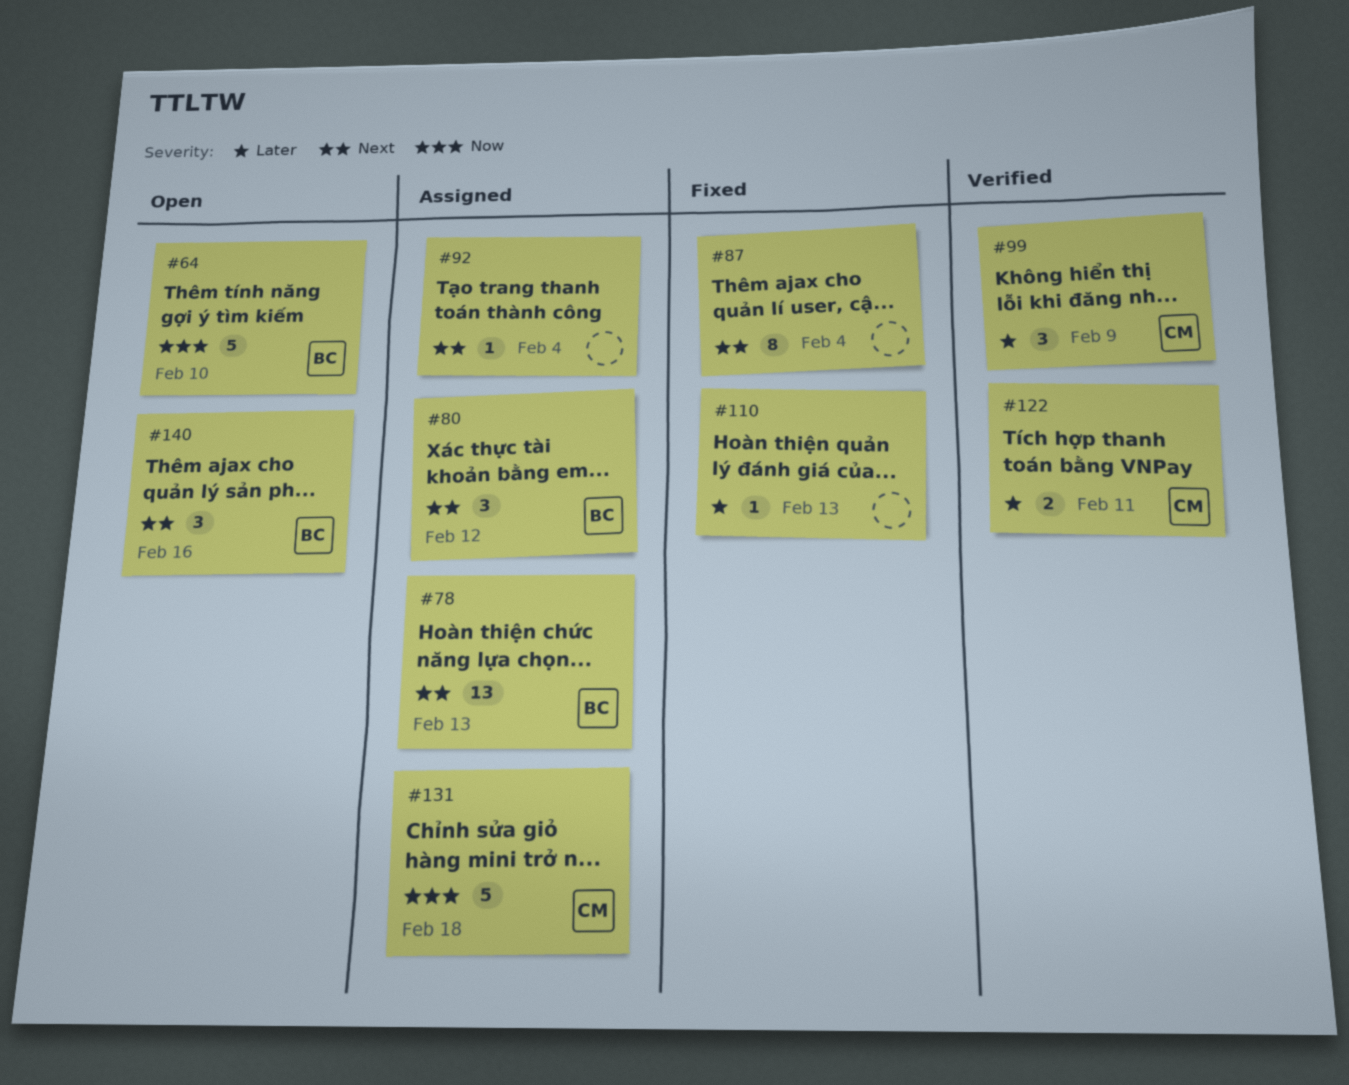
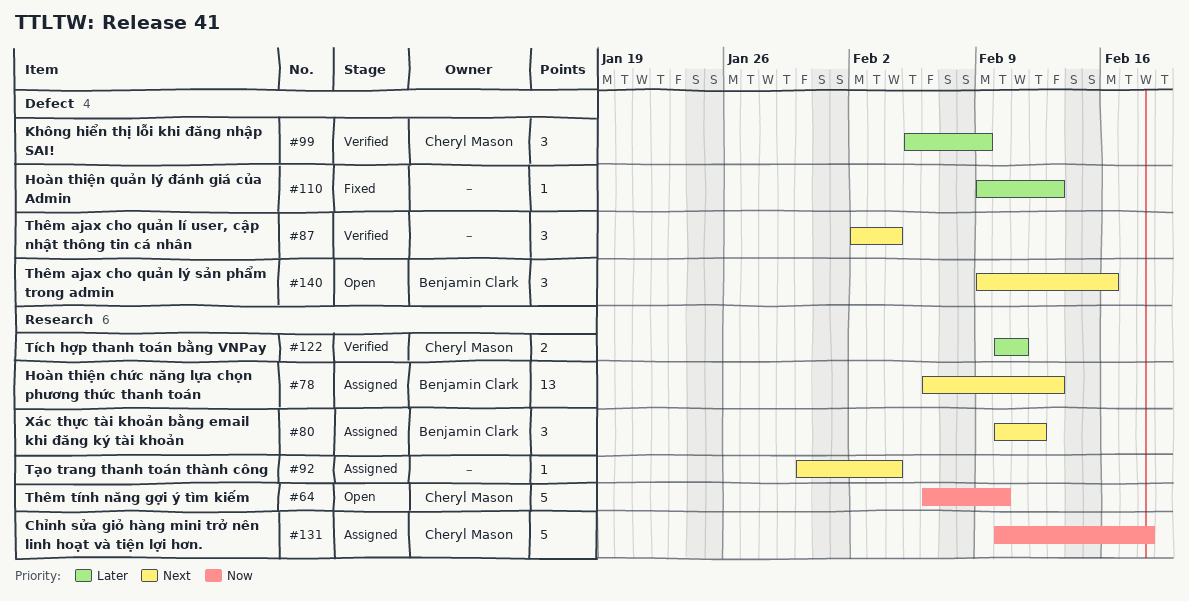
#64, owner: Benjamin Clark -> Cheryl Mason
#87, status: Fixed -> Verified
#87, estimate: 8 -> 3

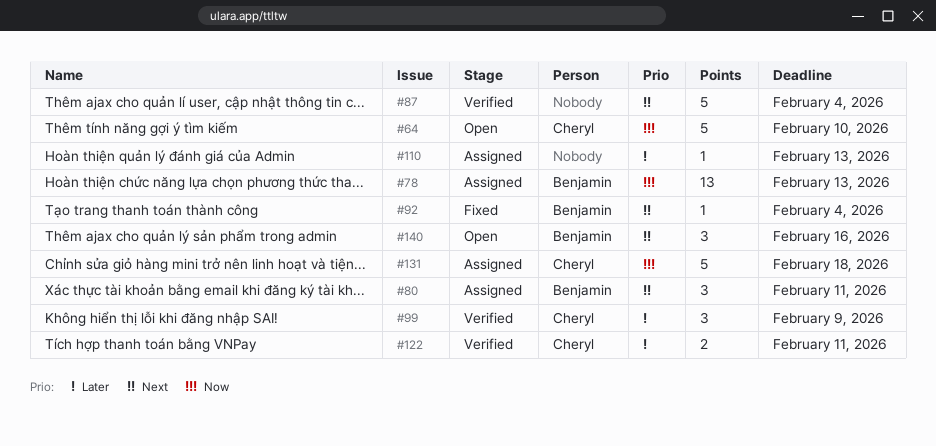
#78, priority: Next -> Now
#80, due: Feb 12 -> Feb 11
#87, estimate: 3 -> 5
#92, status: Assigned -> Fixed
#92, owner: none -> Benjamin Clark
#110, status: Fixed -> Assigned

